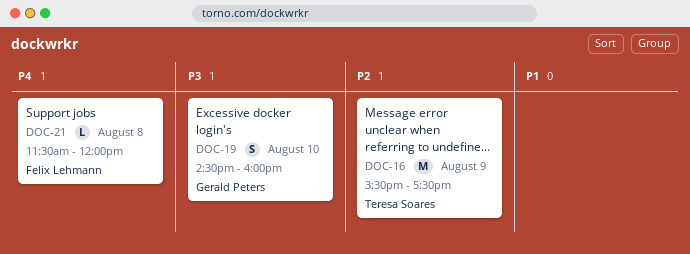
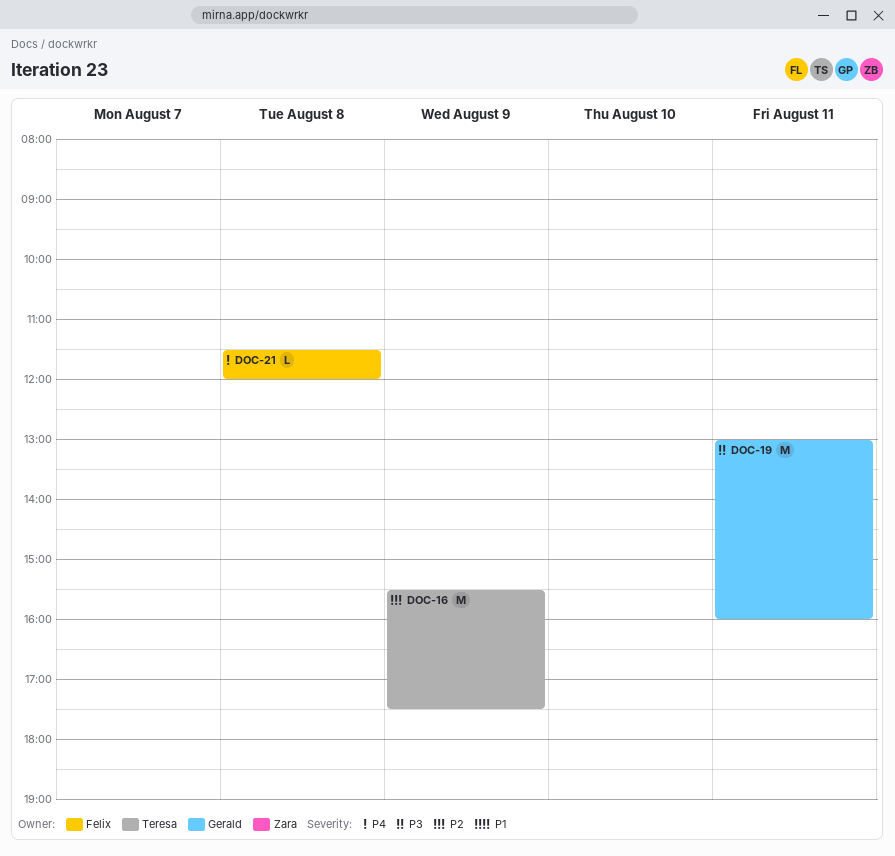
DOC-19, estimate: S -> M
DOC-19, day: Aug 10 -> Aug 11
DOC-19, begins: 14:30 -> 13:00

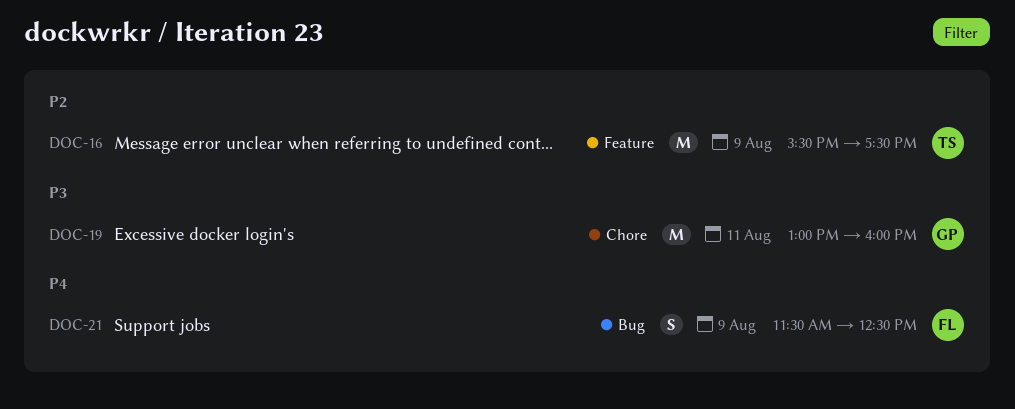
DOC-21, estimate: L -> S
DOC-21, day: Aug 8 -> Aug 9
DOC-21, ends: 12:00 -> 12:30

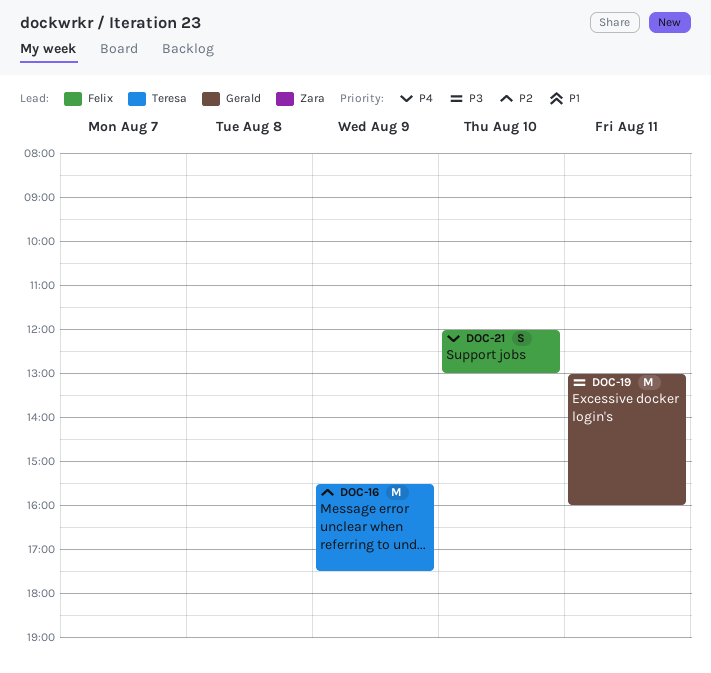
DOC-21, day: Aug 9 -> Aug 10
DOC-21, begins: 11:30 -> 12:00
DOC-21, ends: 12:30 -> 13:00

